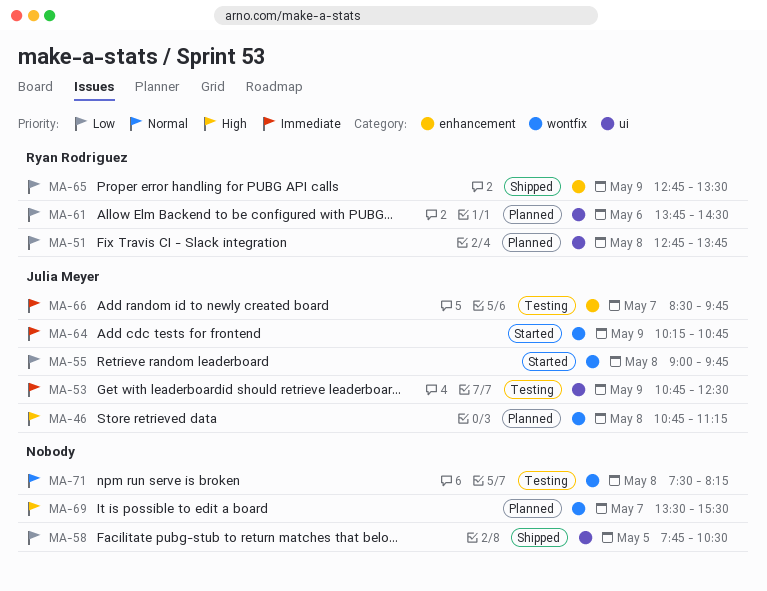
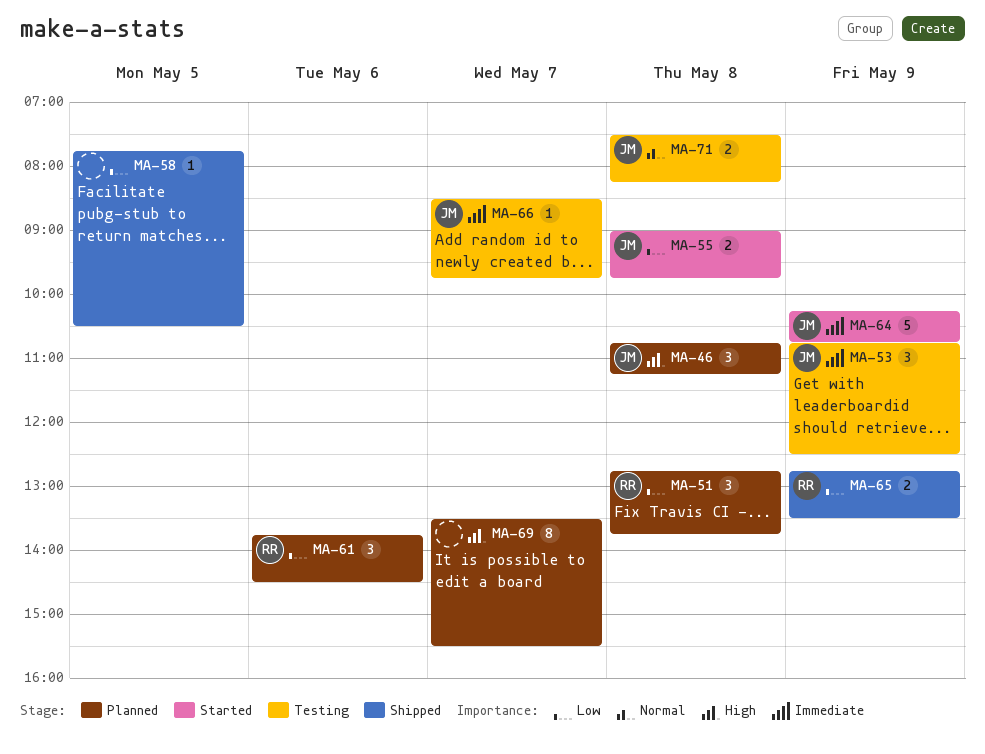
MA-71, owner: none -> Julia Meyer

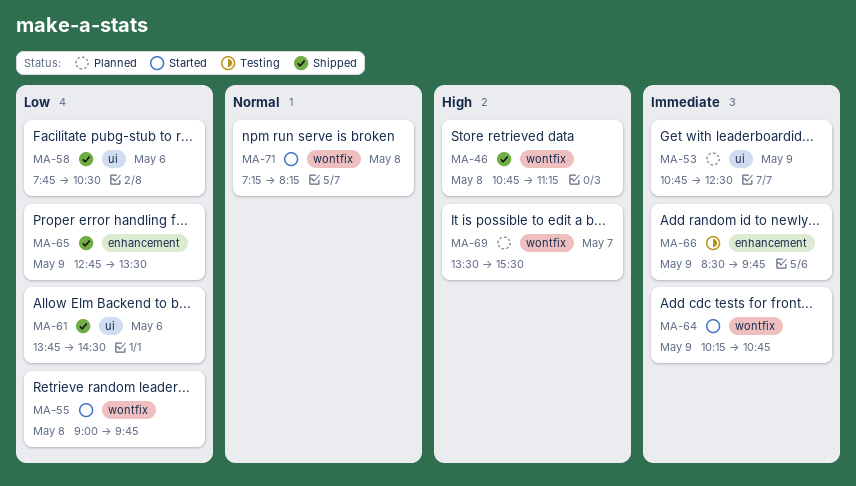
MA-46, status: Planned -> Shipped
MA-51: present -> none
MA-53, status: Testing -> Planned
MA-58, day: May 5 -> May 6
MA-61, status: Planned -> Shipped
MA-66, day: May 7 -> May 9
MA-71, status: Testing -> Started
MA-71, begins: 07:30 -> 07:15

